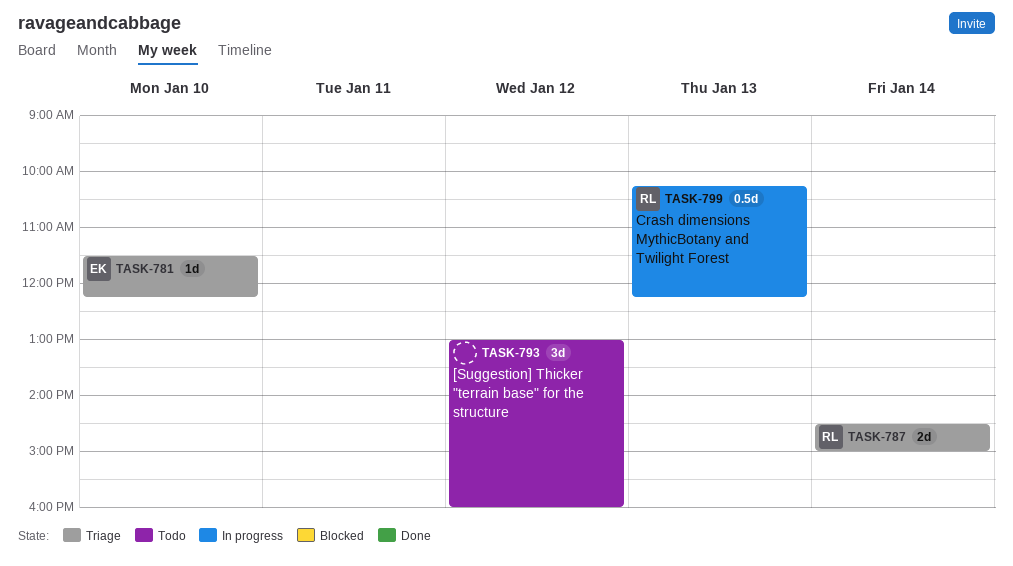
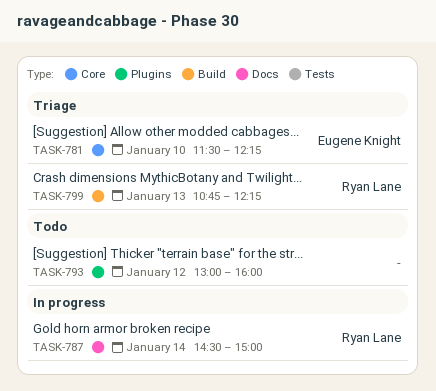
TASK-787, status: Triage -> In progress
TASK-799, status: In progress -> Triage
TASK-799, begins: 10:15 -> 10:45

